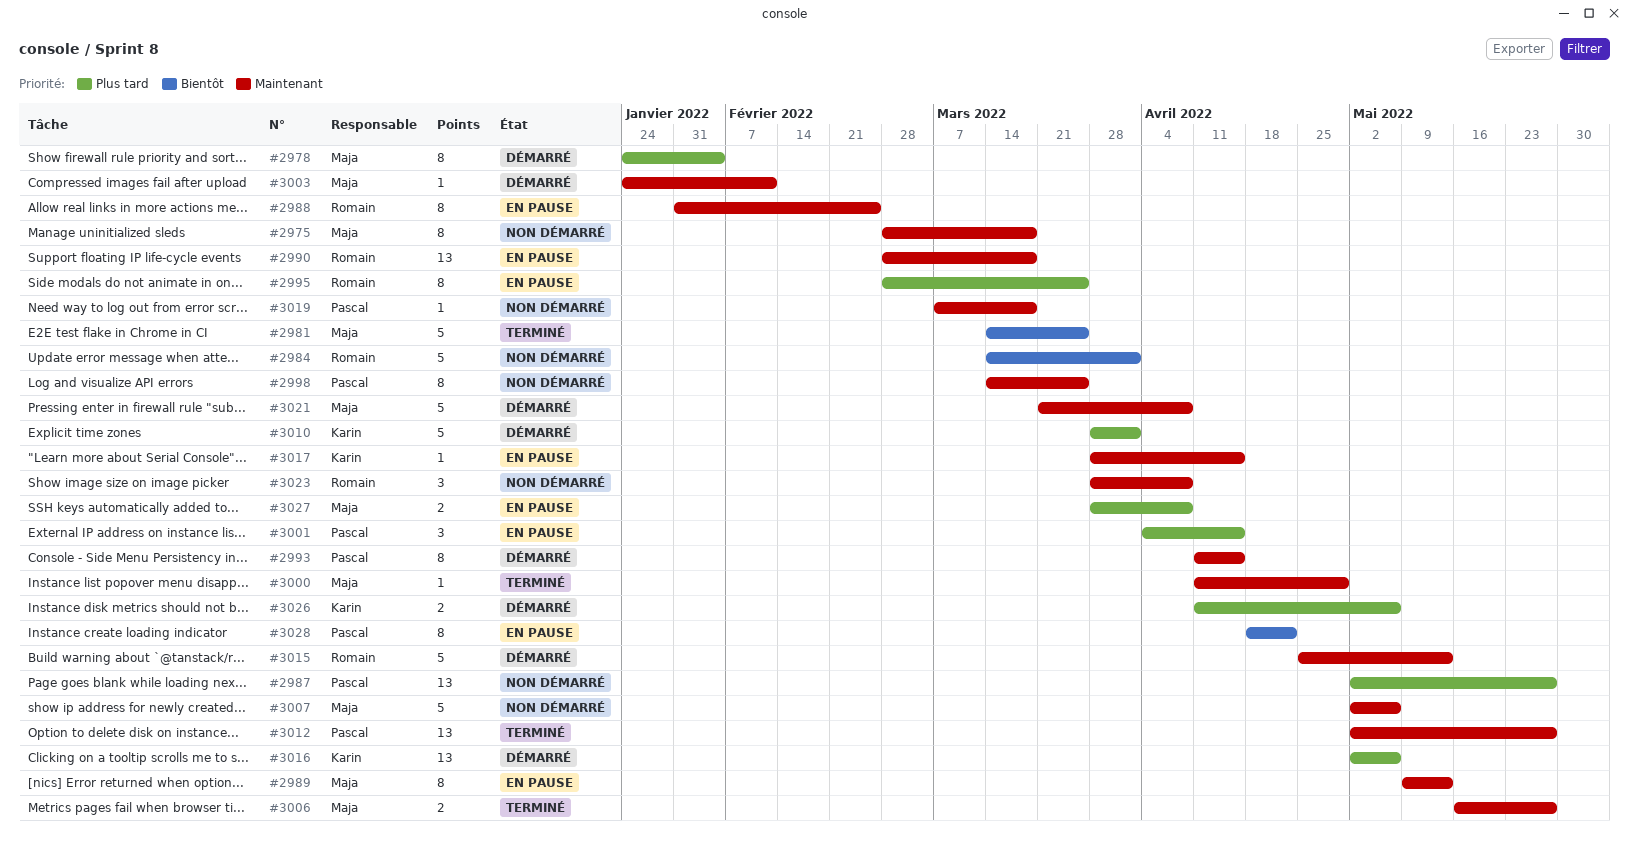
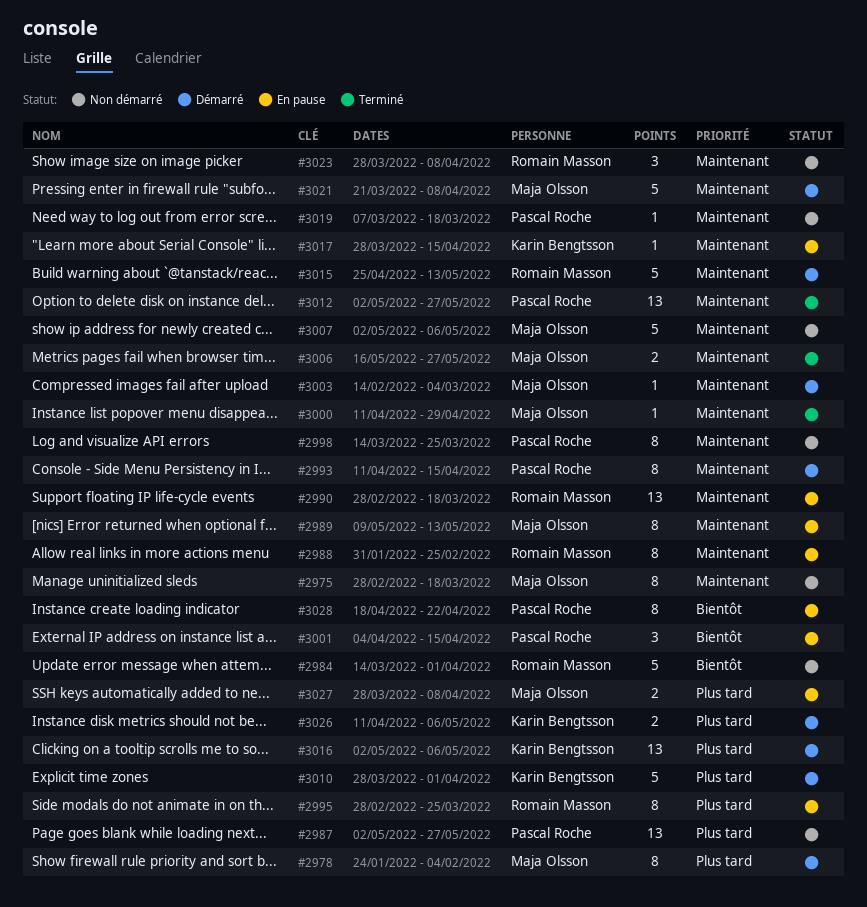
#2981: present -> none
#3001, priority: Plus tard -> Bientôt
#3003, start: Jan 24 -> Feb 14
#3003, due: Feb 11 -> Mar 4

